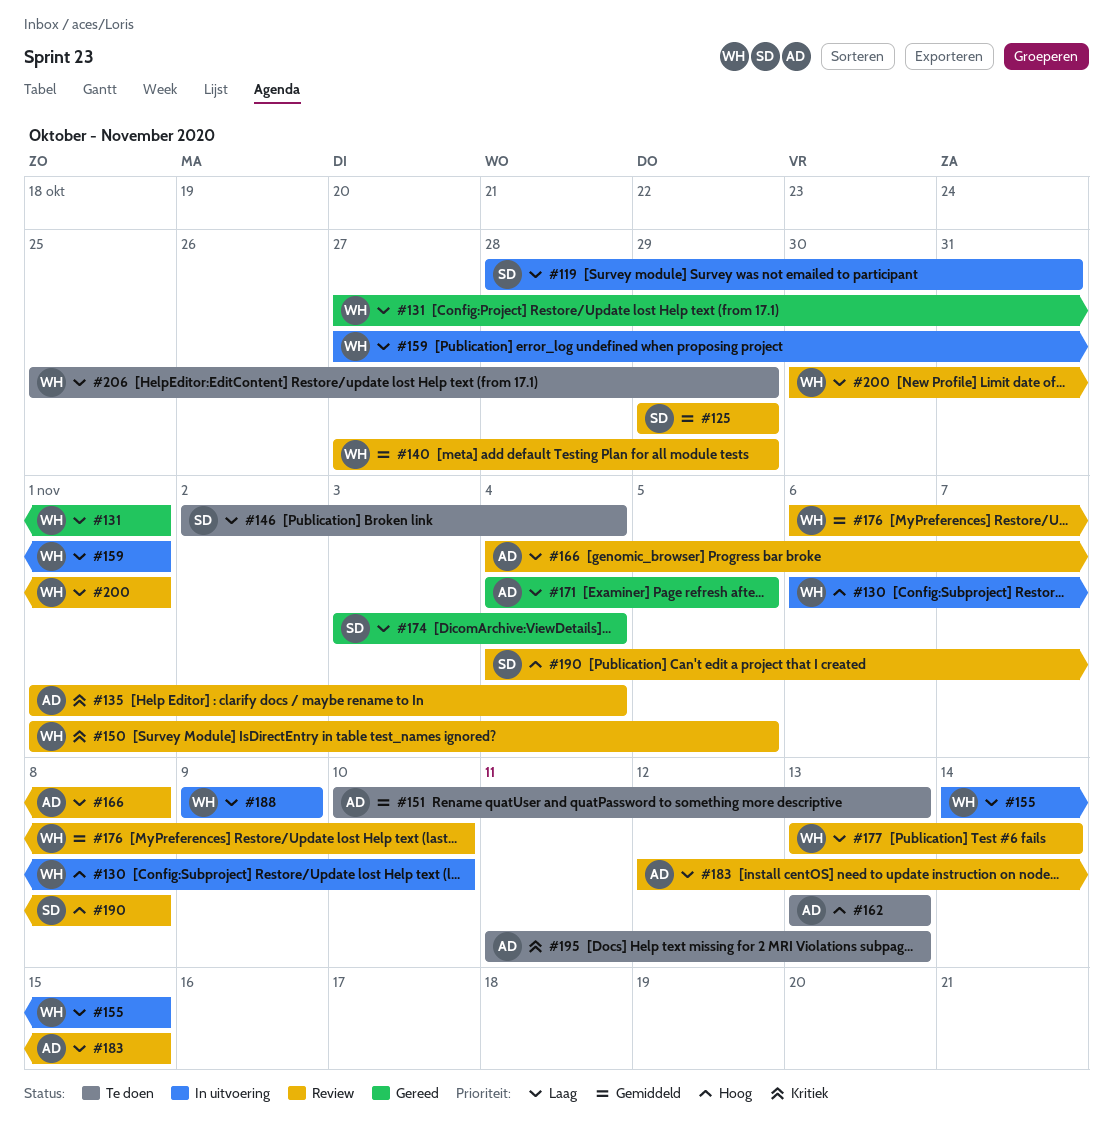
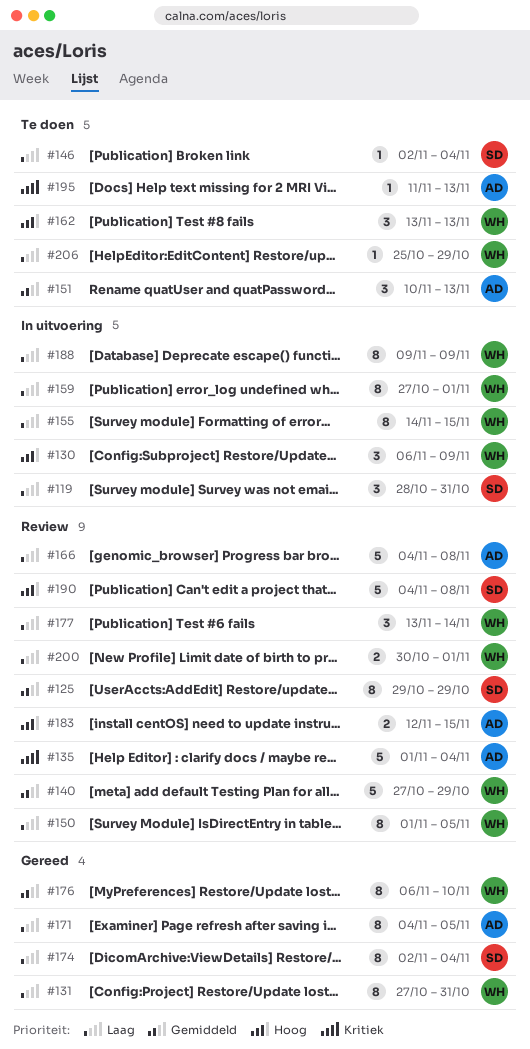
#130, due: Nov 10 -> Nov 9
#131, due: Nov 1 -> Oct 31
#150, priority: Kritiek -> Laag
#162, owner: AD -> WH
#174, start: Nov 3 -> Nov 2
#176, status: Review -> Gereed
#183, priority: Laag -> Hoog

